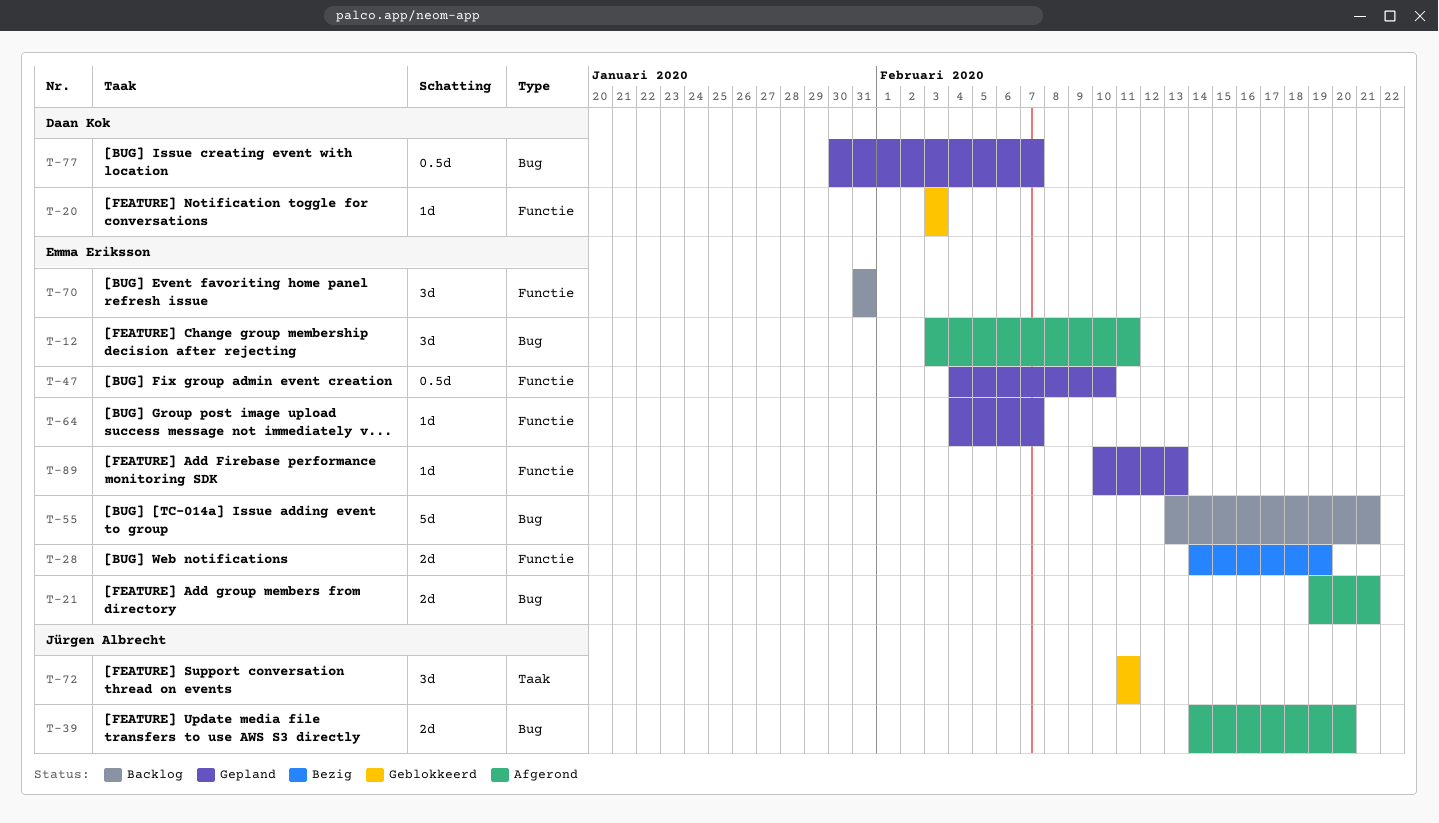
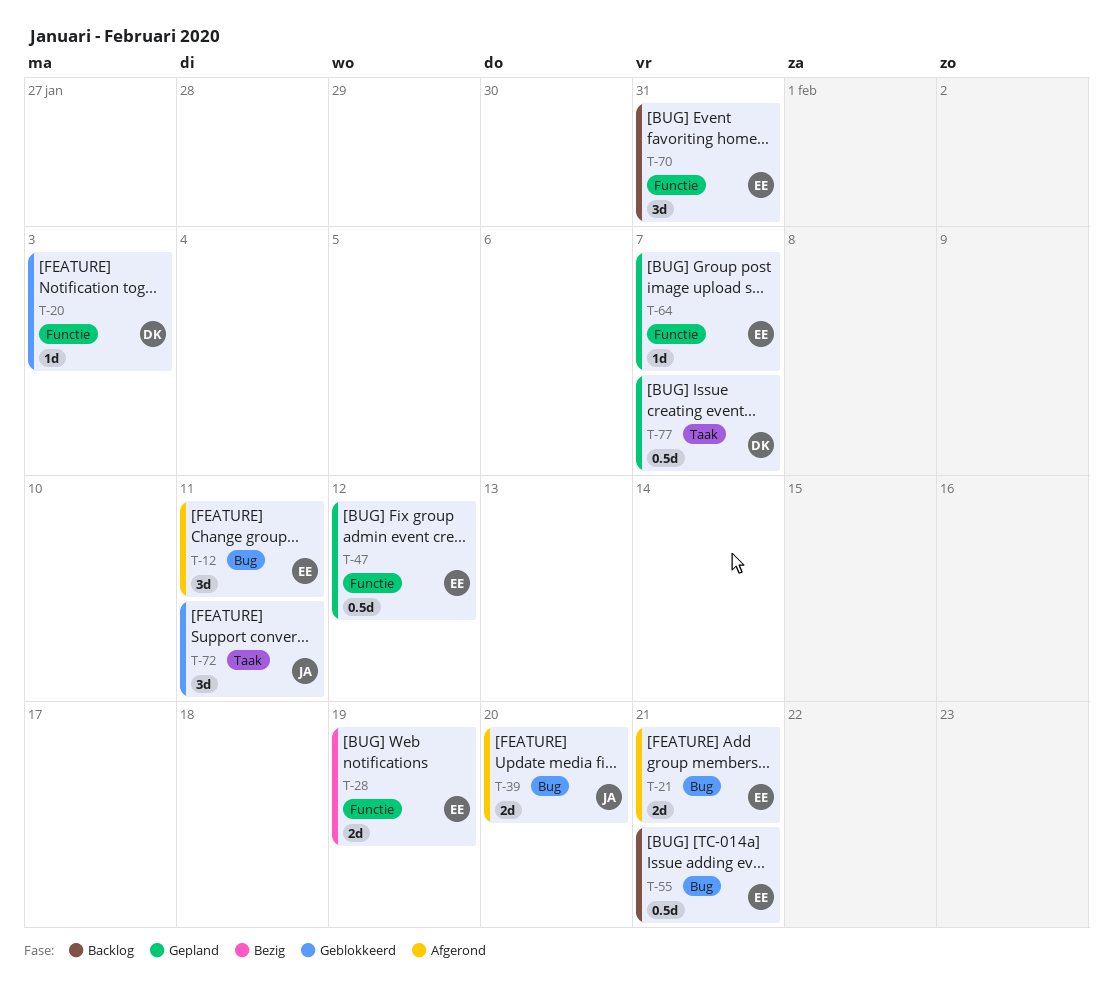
T-47, due: Feb 10 -> Feb 12
T-55, estimate: 5d -> 0.5d
T-77, label: Bug -> Taak
T-89: present -> none

